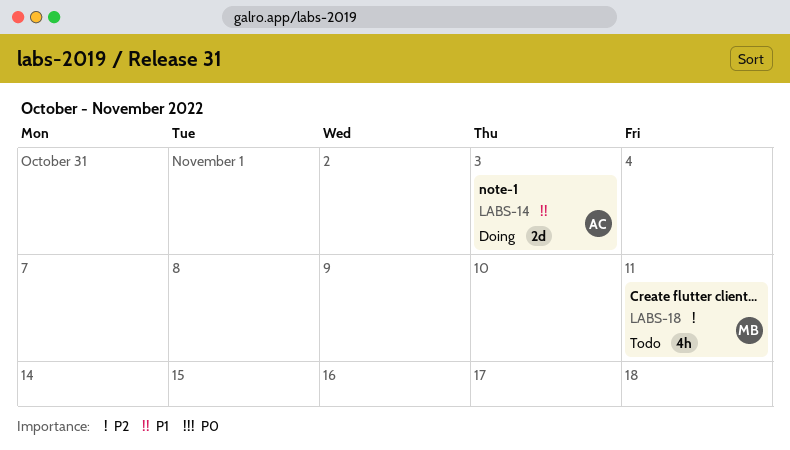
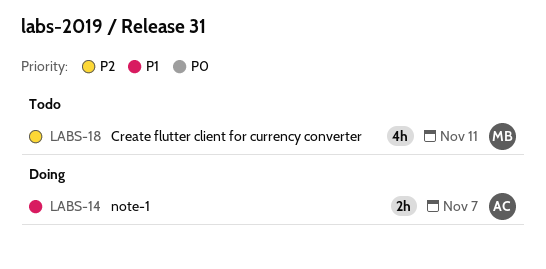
LABS-14, estimate: 2d -> 2h
LABS-14, due: Nov 3 -> Nov 7

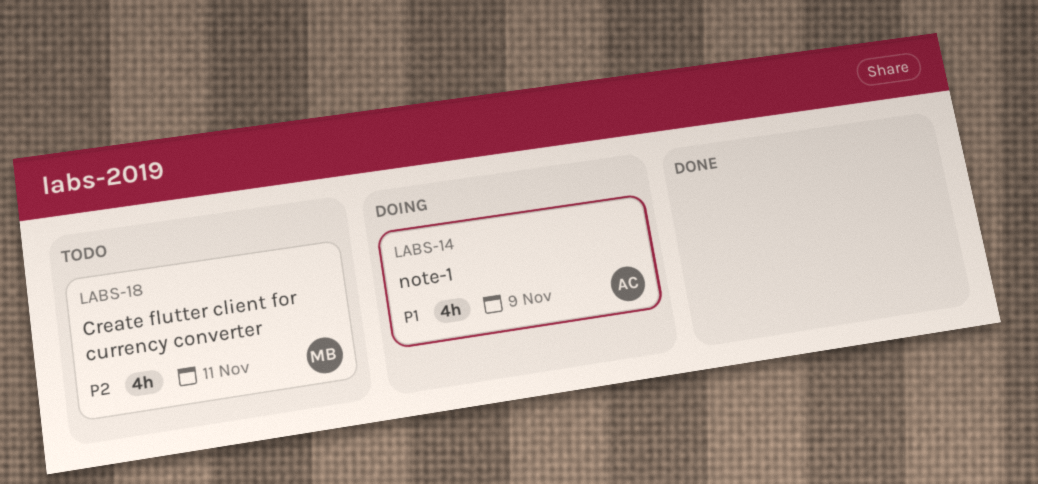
LABS-14, estimate: 2h -> 4h
LABS-14, due: Nov 7 -> Nov 9

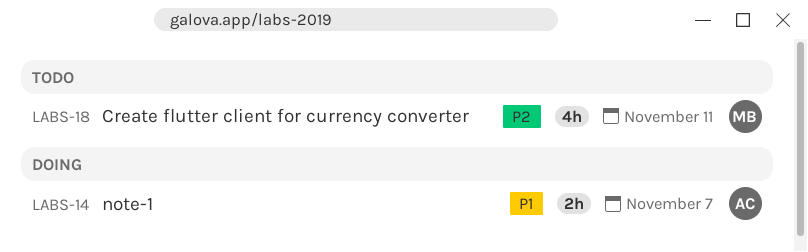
LABS-14, estimate: 4h -> 2h
LABS-14, due: Nov 9 -> Nov 7

